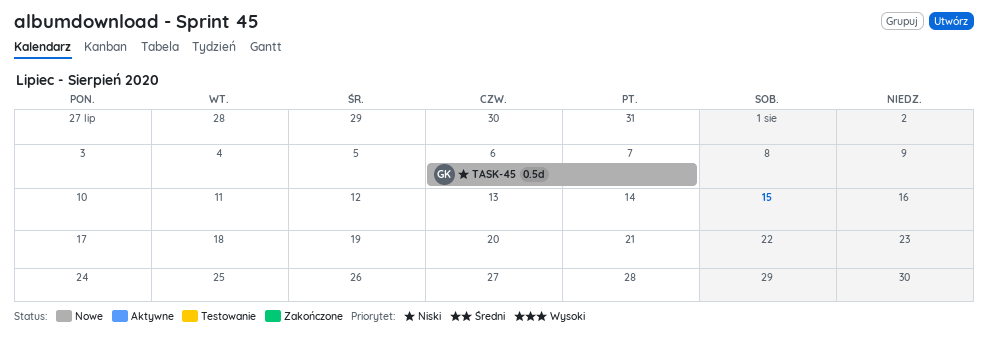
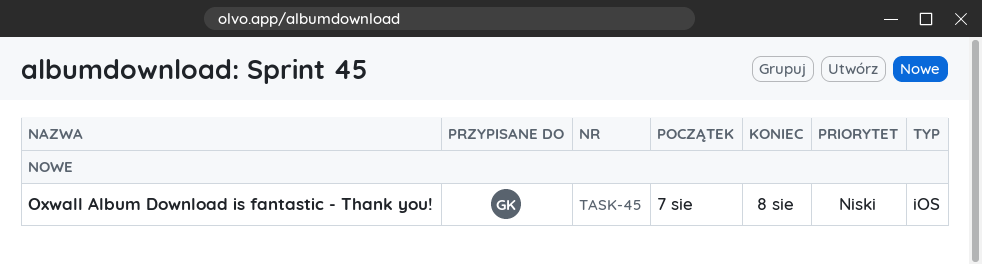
TASK-45, start: Aug 6 -> Aug 7
TASK-45, due: Aug 7 -> Aug 8

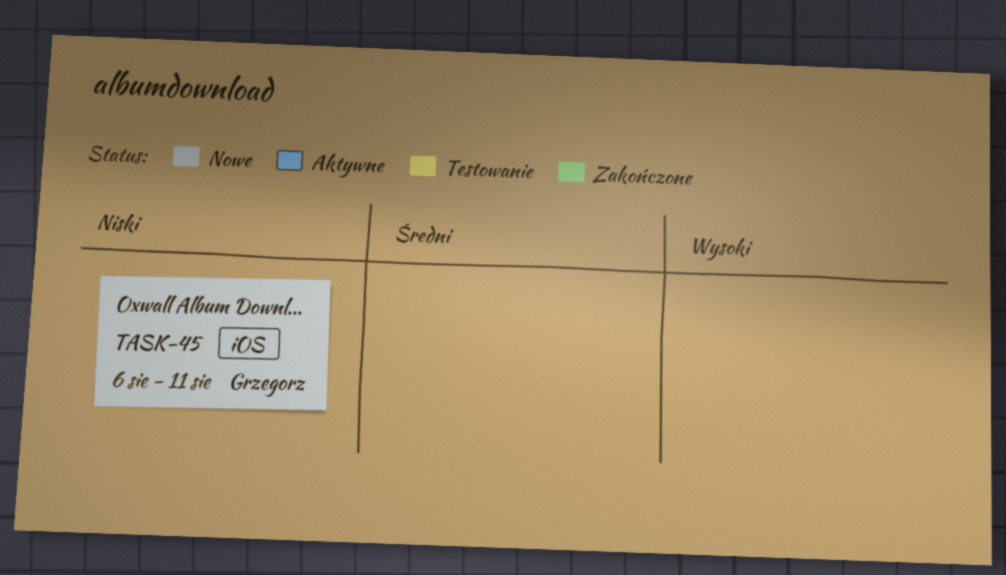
TASK-45, start: Aug 7 -> Aug 6
TASK-45, due: Aug 8 -> Aug 11

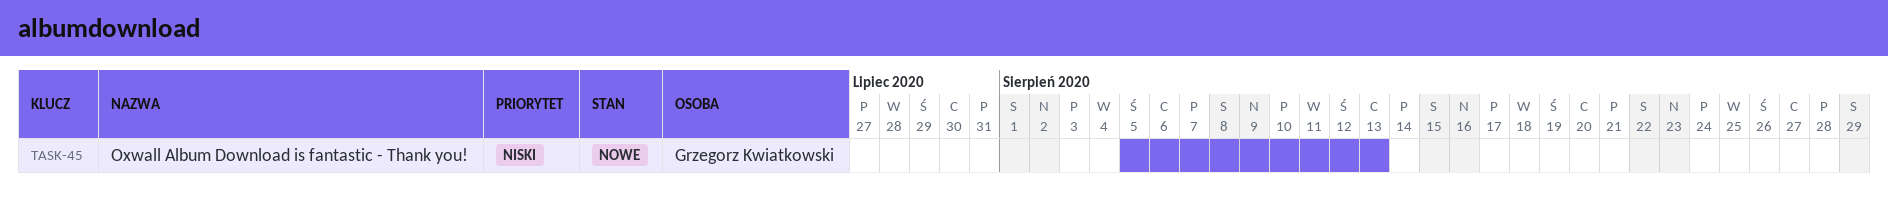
TASK-45, start: Aug 6 -> Aug 5
TASK-45, due: Aug 11 -> Aug 13

